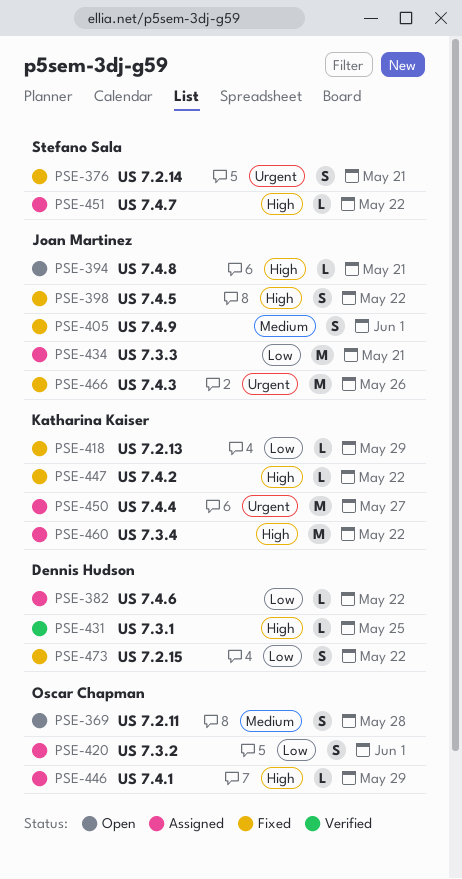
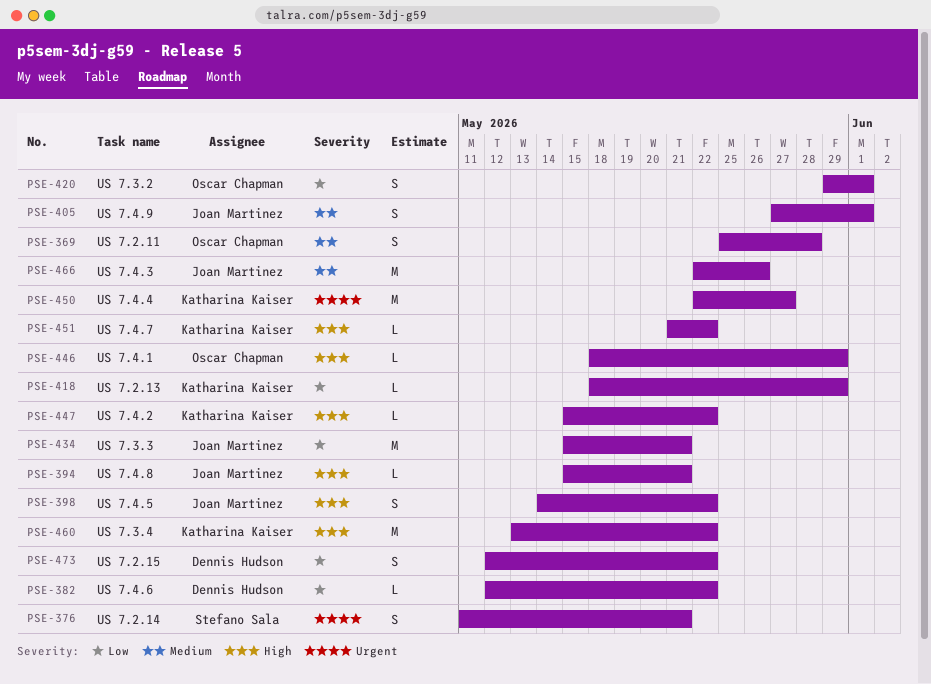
PSE-431: present -> none
PSE-451, owner: Stefano Sala -> Katharina Kaiser
PSE-466, priority: Urgent -> Medium

